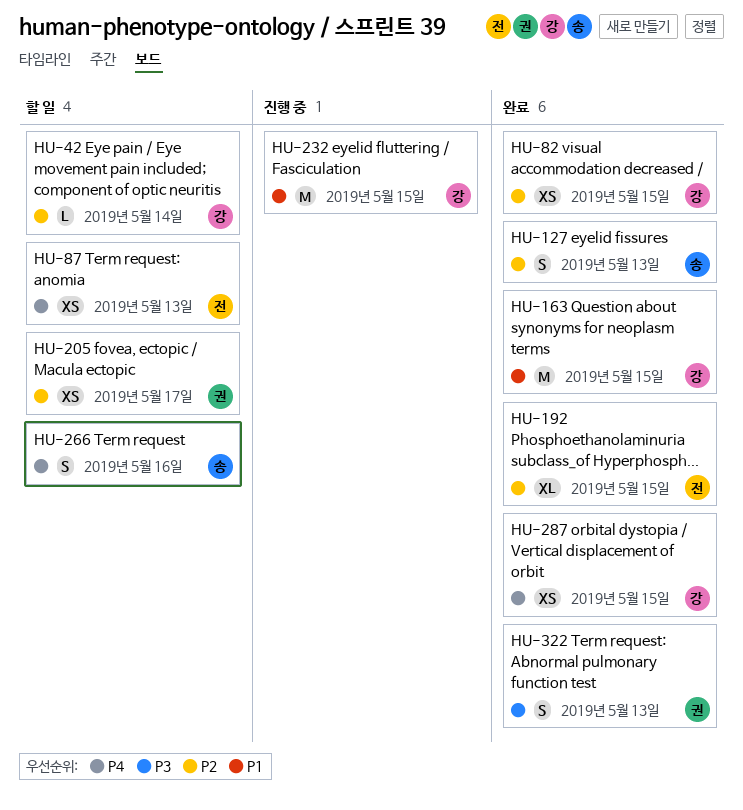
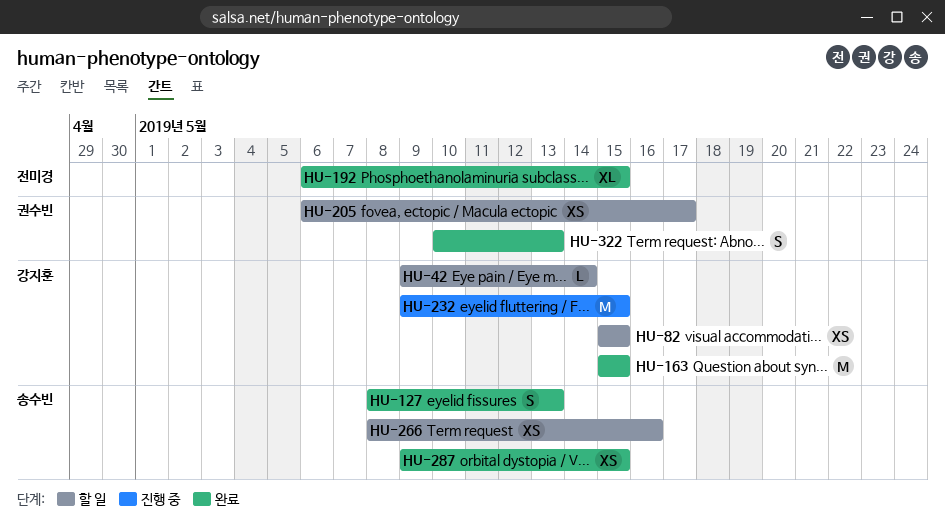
HU-82, status: 완료 -> 할 일
HU-87: present -> none
HU-266, estimate: S -> XS
HU-287, owner: 강지훈 -> 송수빈

